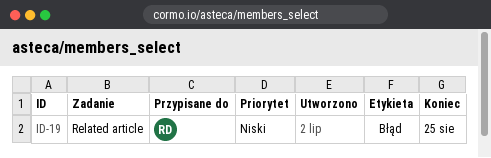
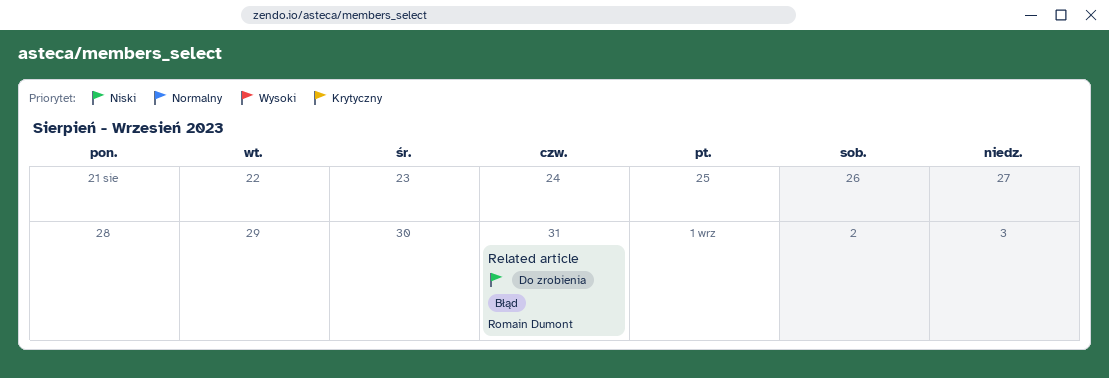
Related article, due: Aug 25 -> Aug 31

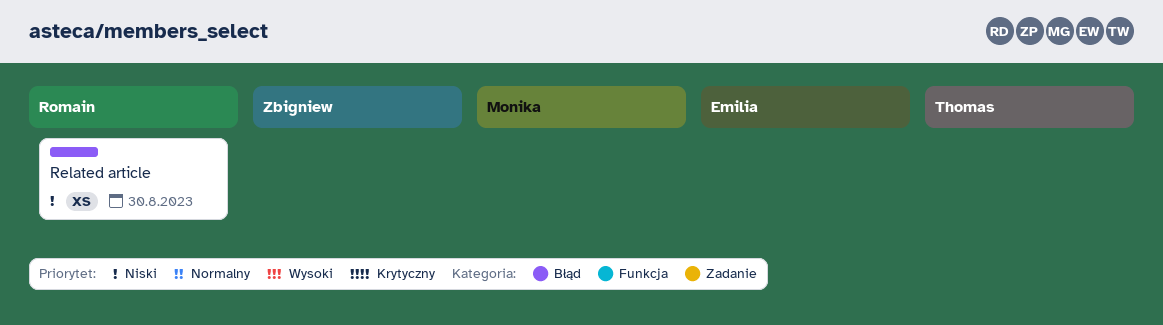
Related article, due: Aug 31 -> Aug 30

